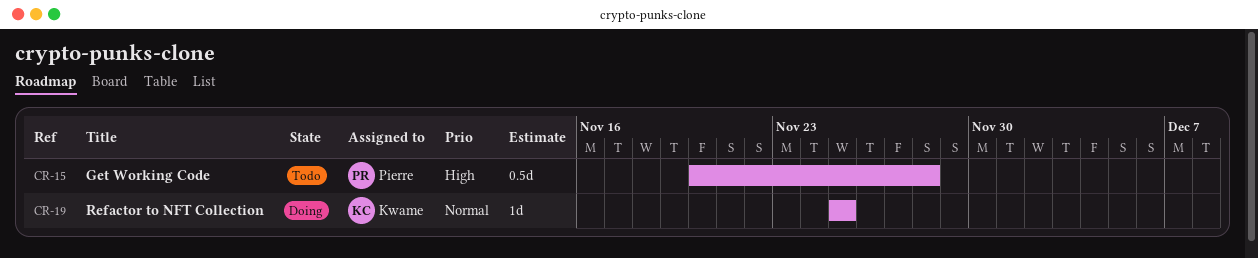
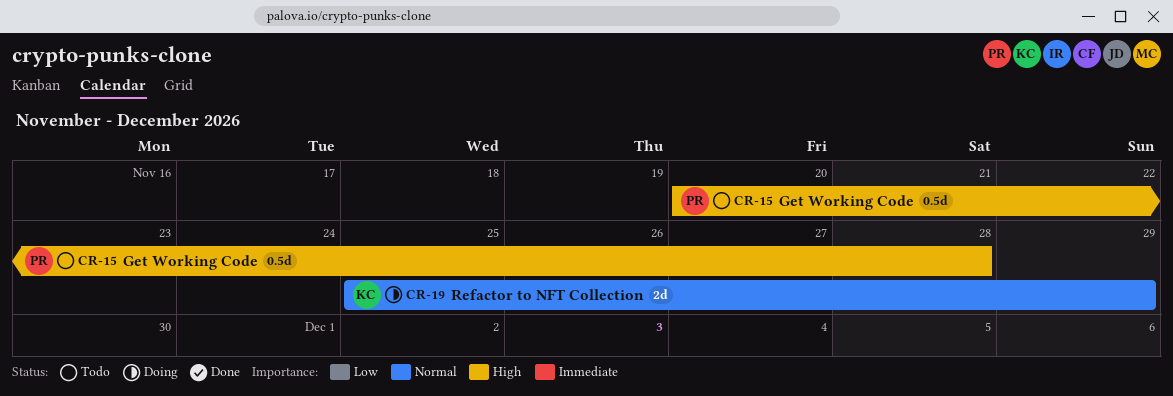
CR-19, estimate: 1d -> 2d
CR-19, due: Nov 25 -> Nov 29

